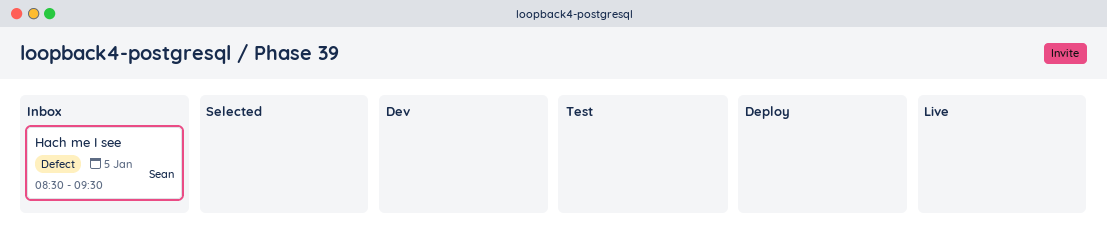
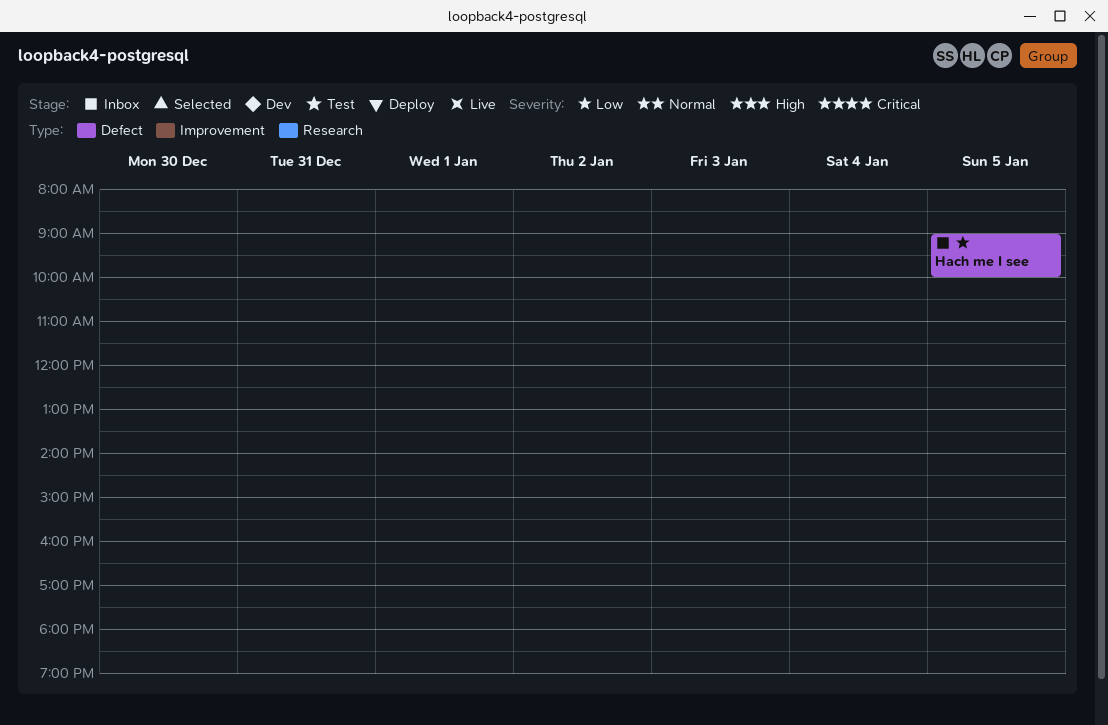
Hach me I see, begins: 08:30 -> 09:00
Hach me I see, ends: 09:30 -> 10:00

